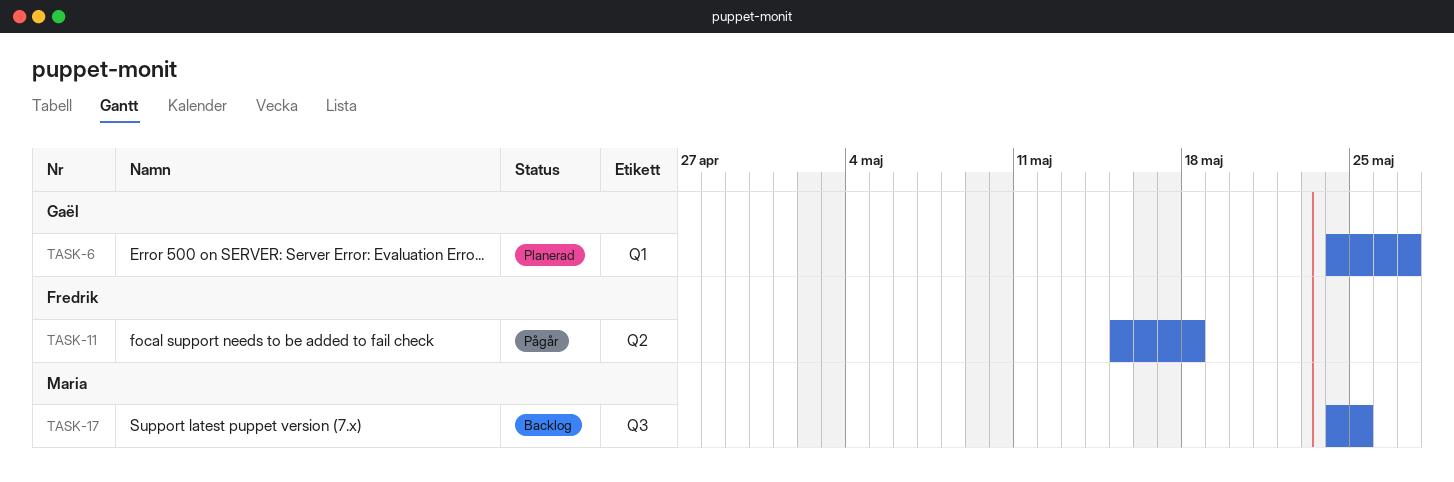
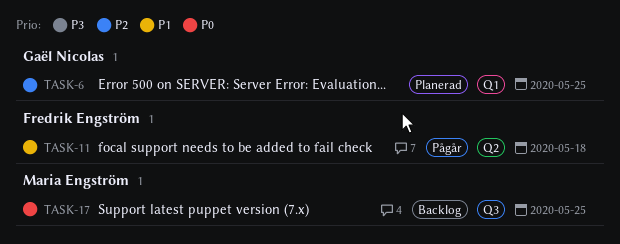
TASK-6, due: May 27 -> May 25

